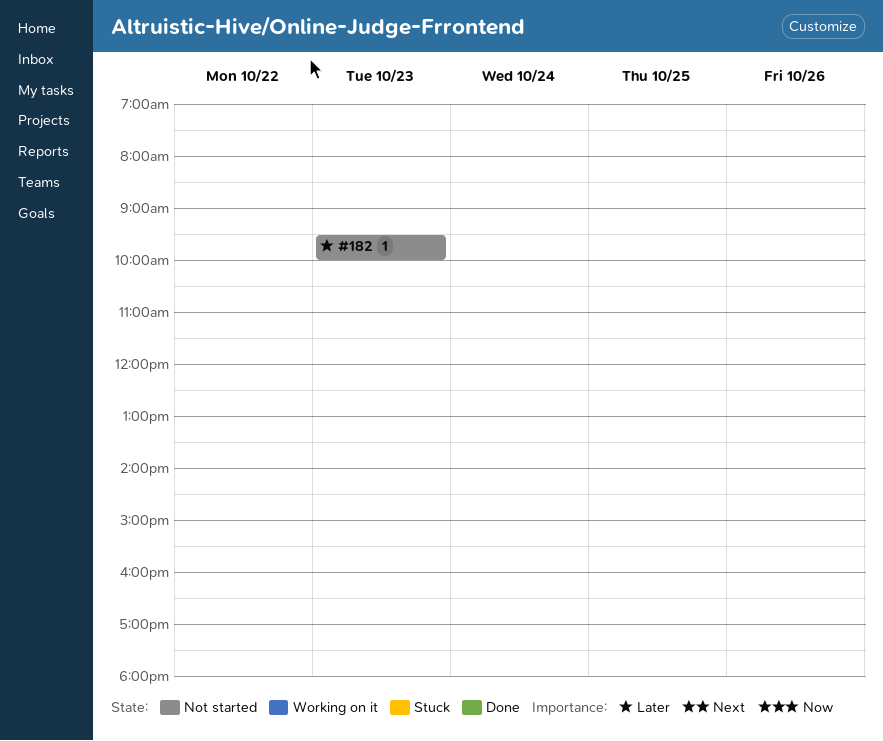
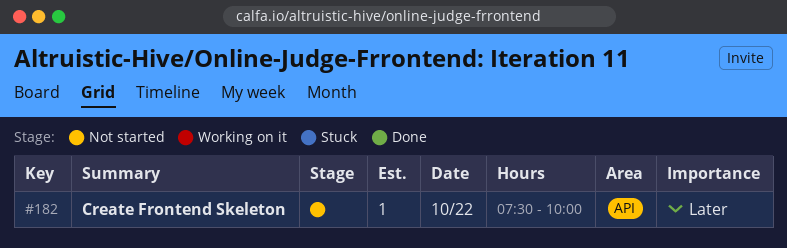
#182, day: Oct 23 -> Oct 22
#182, begins: 09:30 -> 07:30

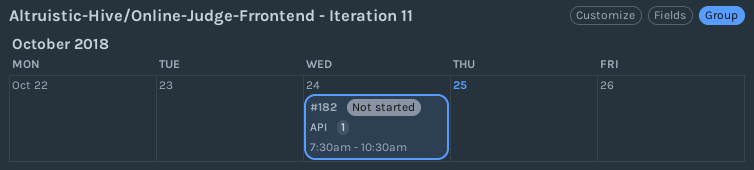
#182, day: Oct 22 -> Oct 24
#182, ends: 10:00 -> 10:30

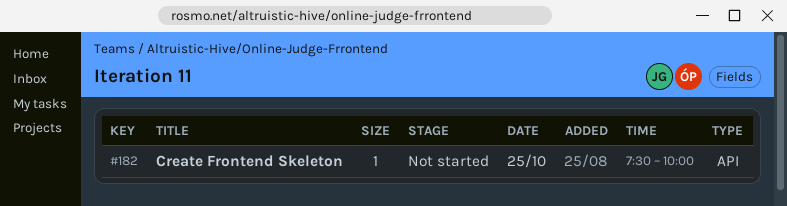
#182, day: Oct 24 -> Oct 25
#182, ends: 10:30 -> 10:00

